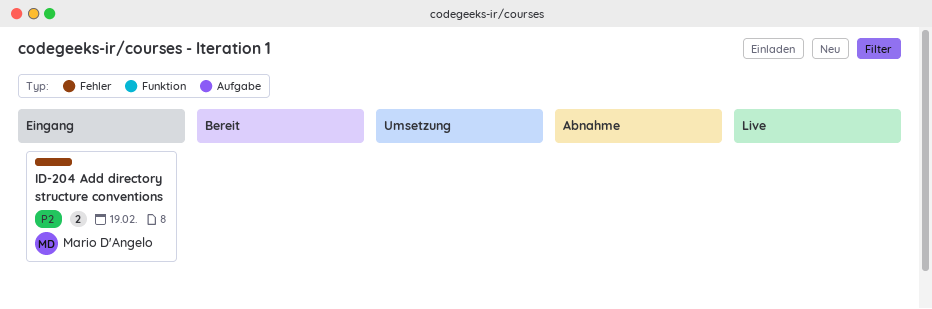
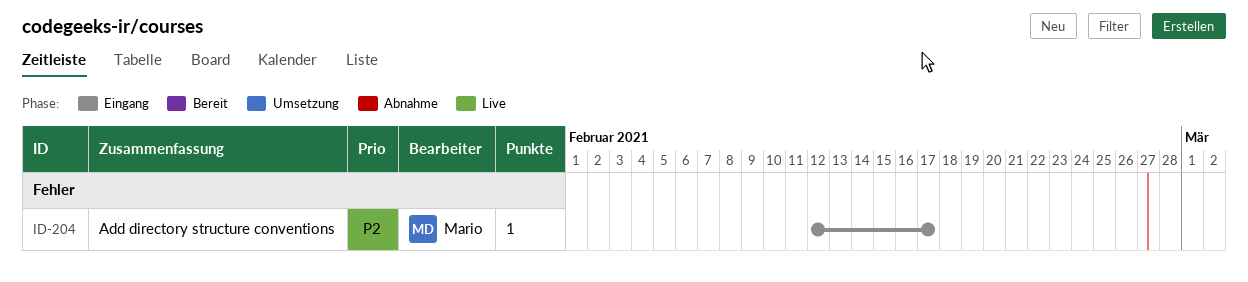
ID-204, estimate: 2 -> 1
ID-204, due: Feb 19 -> Feb 17

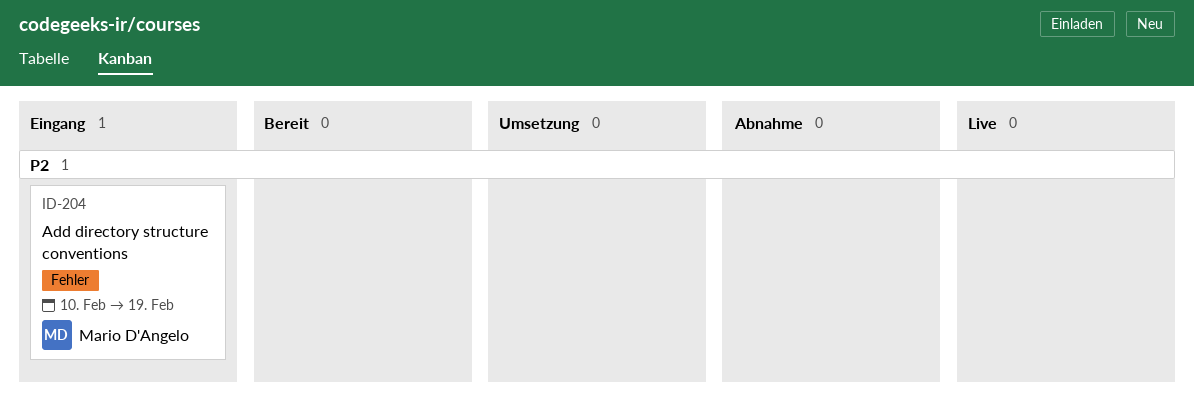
ID-204, start: Feb 12 -> Feb 10
ID-204, due: Feb 17 -> Feb 19

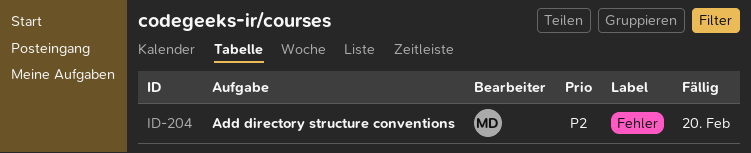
ID-204, due: Feb 19 -> Feb 20

